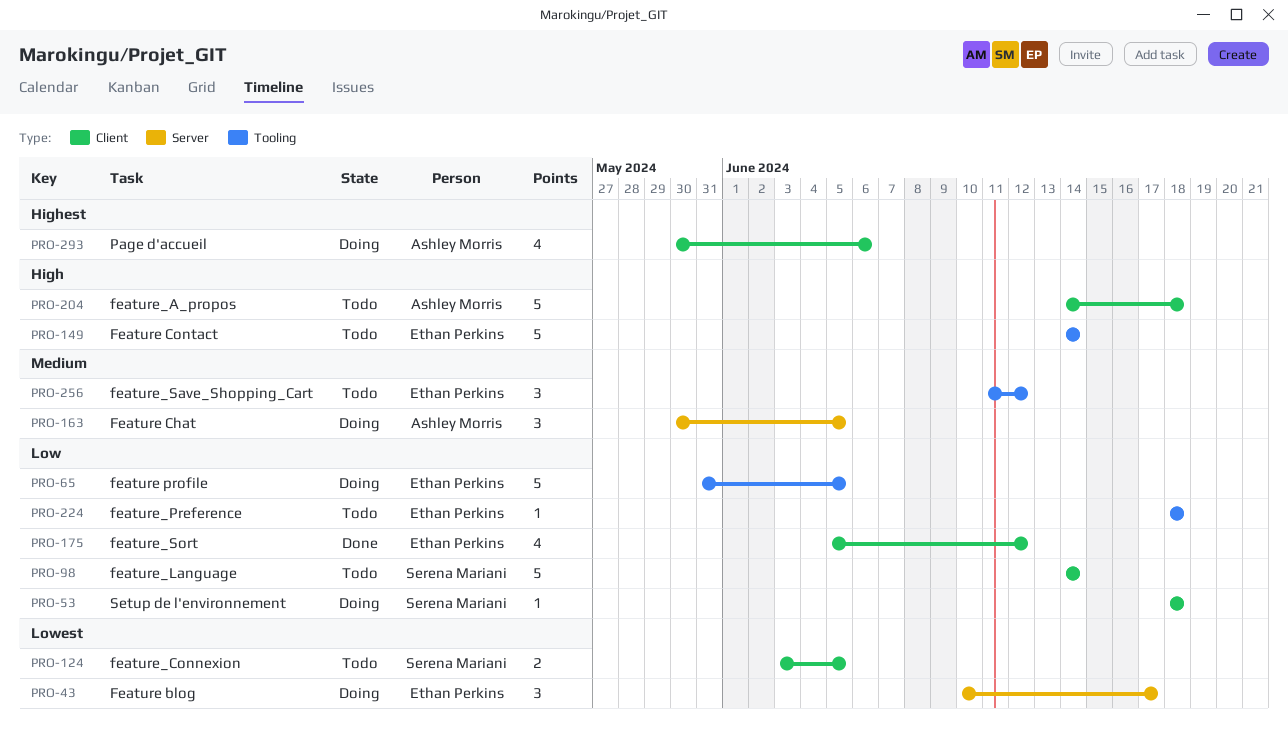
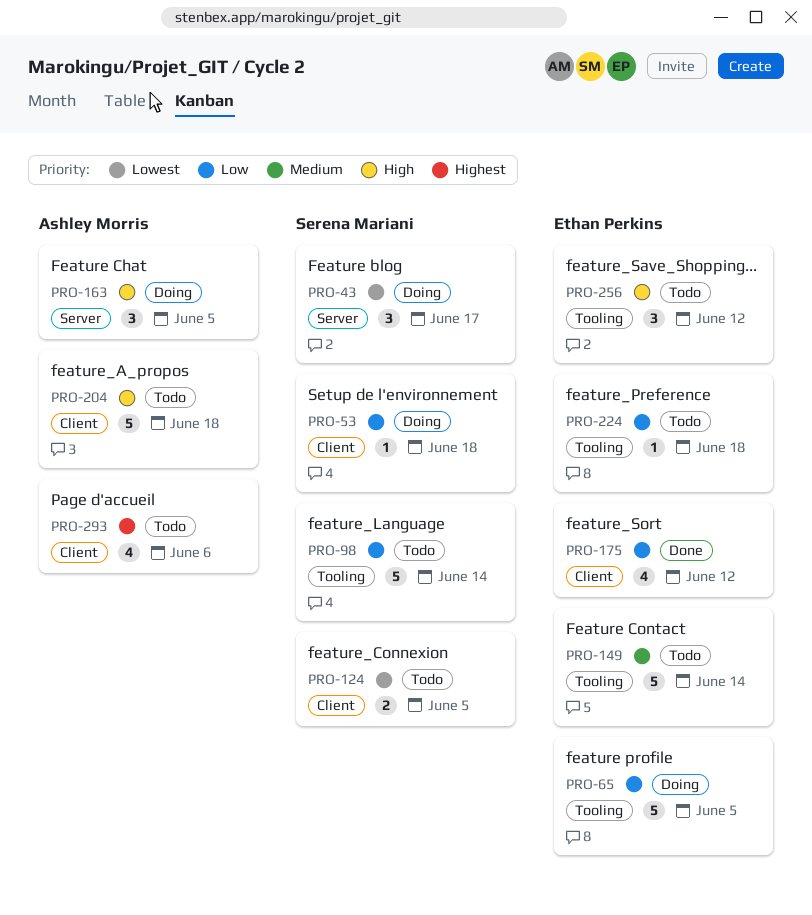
PRO-43, owner: Ethan Perkins -> Serena Mariani
PRO-98, label: Client -> Tooling
PRO-149, priority: High -> Medium
PRO-163, priority: Medium -> High
PRO-256, priority: Medium -> High
PRO-293, status: Doing -> Todo

